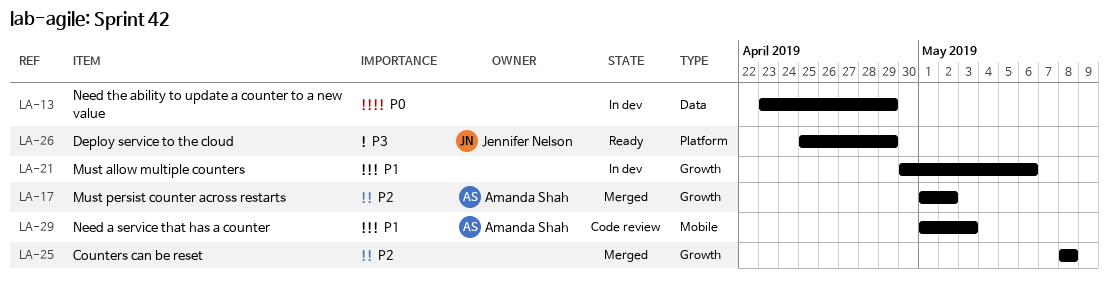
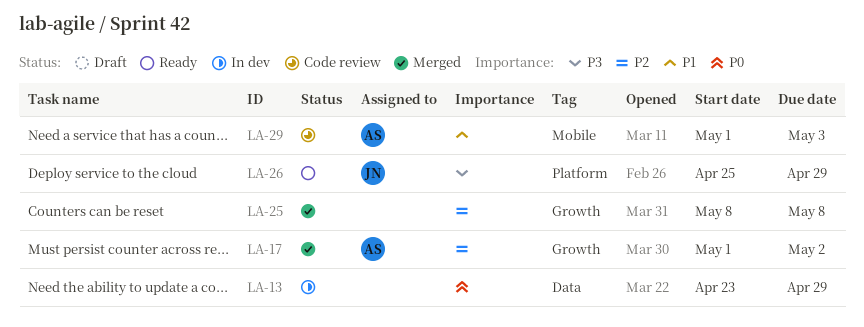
LA-21: present -> none

